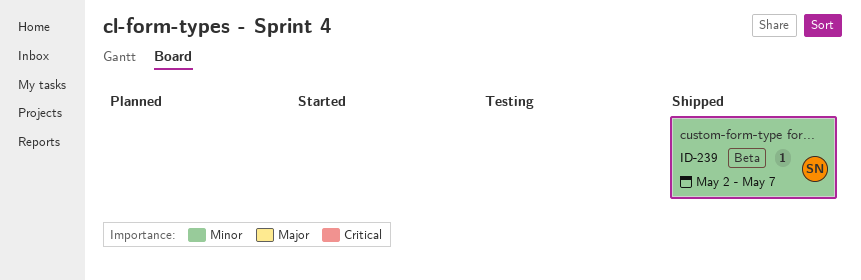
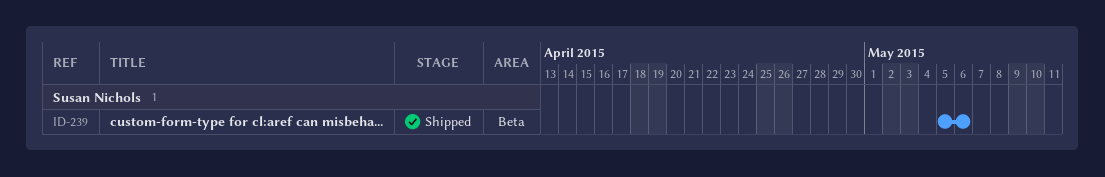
ID-239, start: May 2 -> May 5
ID-239, due: May 7 -> May 6

